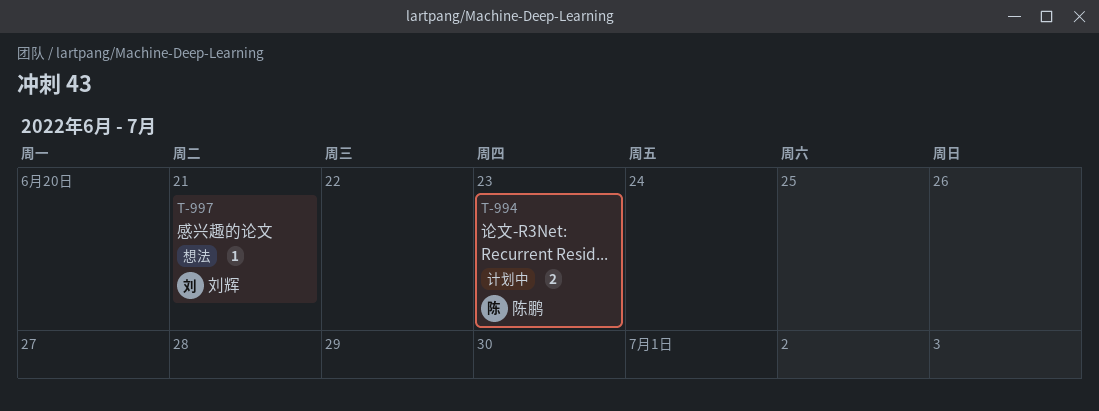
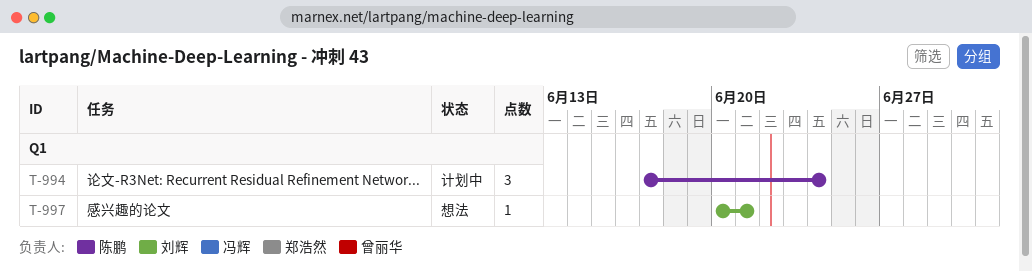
T-994, estimate: 2 -> 3
T-994, due: Jun 23 -> Jun 24

